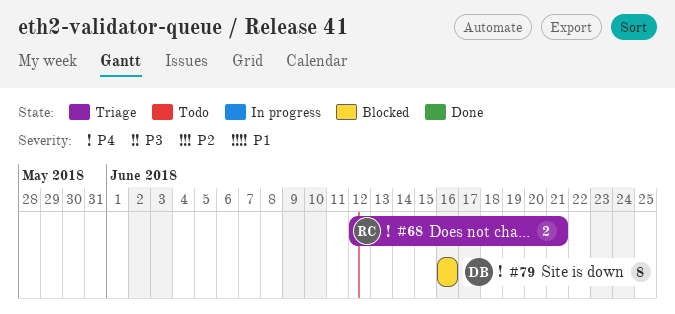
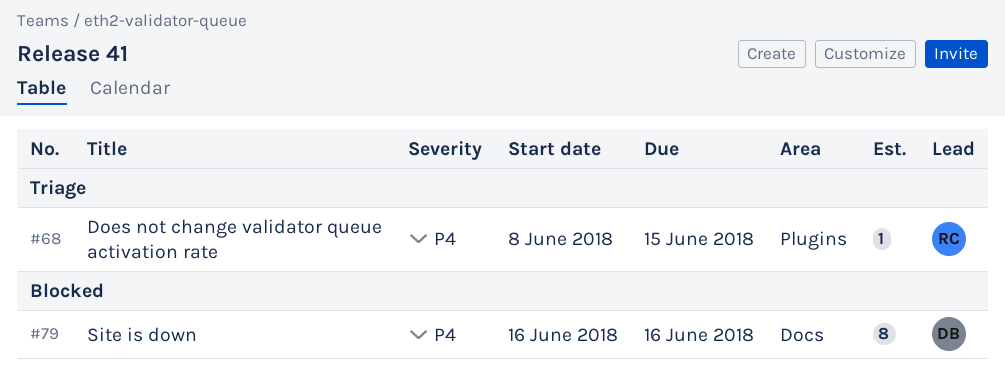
#68, estimate: 2 -> 1
#68, start: Jun 12 -> Jun 8
#68, due: Jun 21 -> Jun 15

